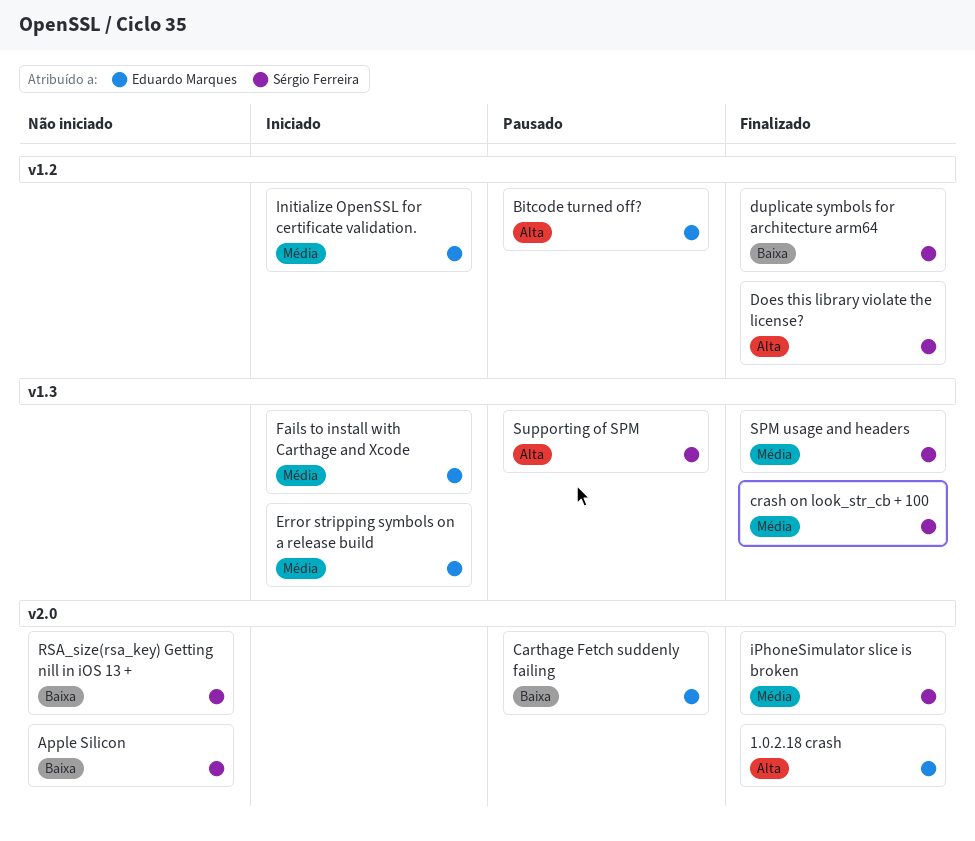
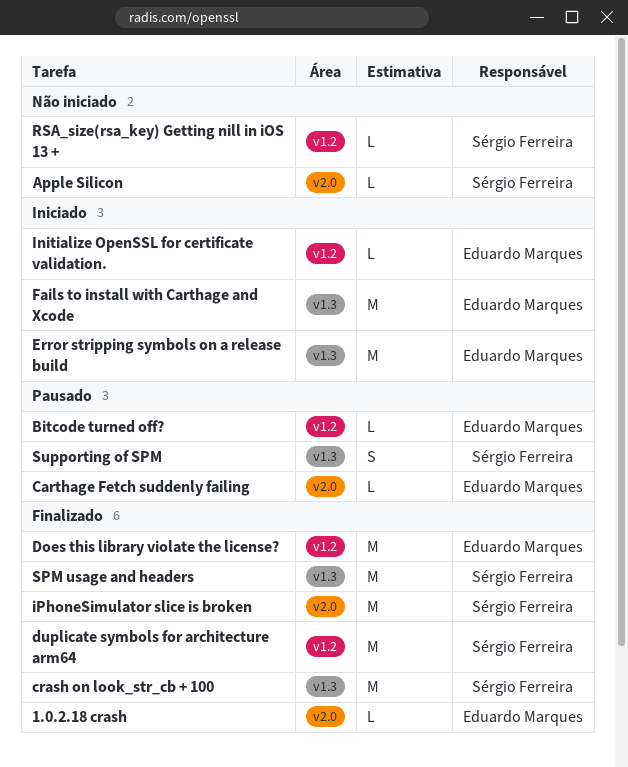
Does this library violate the license?, owner: Sérgio Ferreira -> Eduardo Marques
RSA_size(rsa_key) Getting nill in iOS 13 +, label: v2.0 -> v1.2

